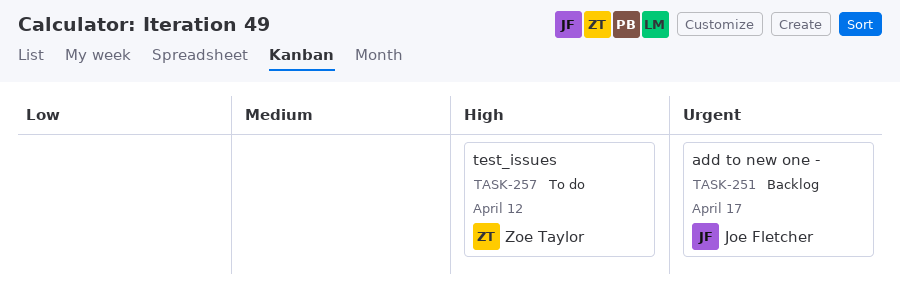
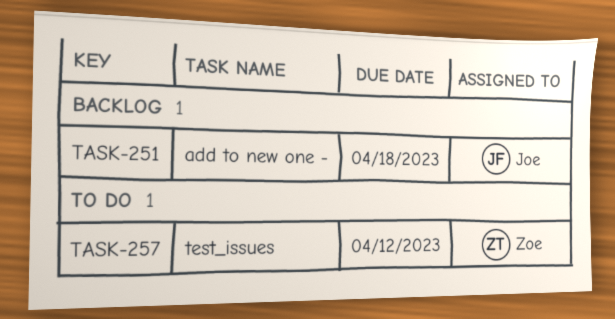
TASK-251, due: Apr 17 -> Apr 18

